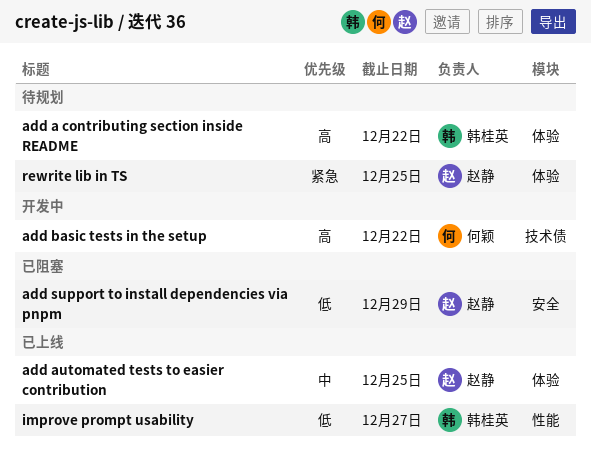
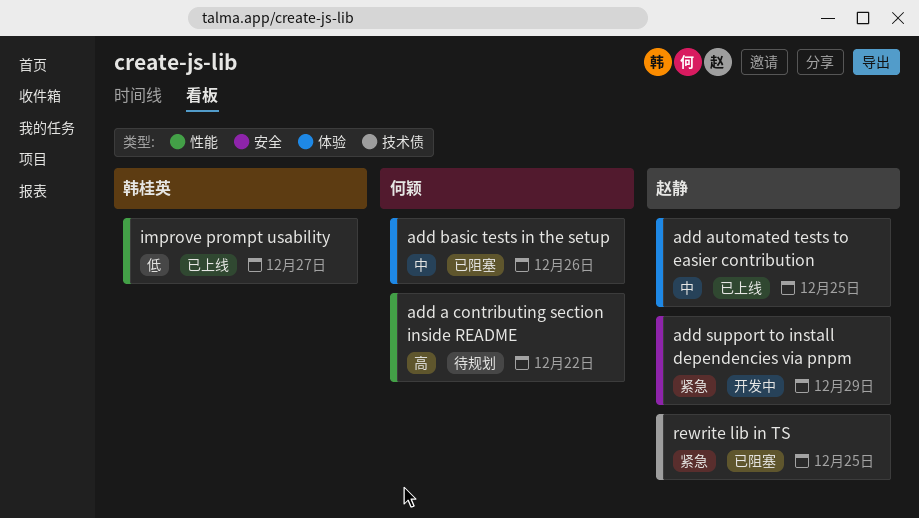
add a contributing section inside README, owner: 韩桂英 -> 何颖
add a contributing section inside README, label: 体验 -> 性能
add basic tests in the setup, status: 开发中 -> 已阻塞
add basic tests in the setup, priority: 高 -> 中
add basic tests in the setup, label: 技术债 -> 体验
add basic tests in the setup, due: Dec 22 -> Dec 26
add support to install dependencies via pnpm, status: 已阻塞 -> 开发中
add support to install dependencies via pnpm, priority: 低 -> 紧急
rewrite lib in TS, status: 待规划 -> 已阻塞
rewrite lib in TS, label: 体验 -> 技术债

